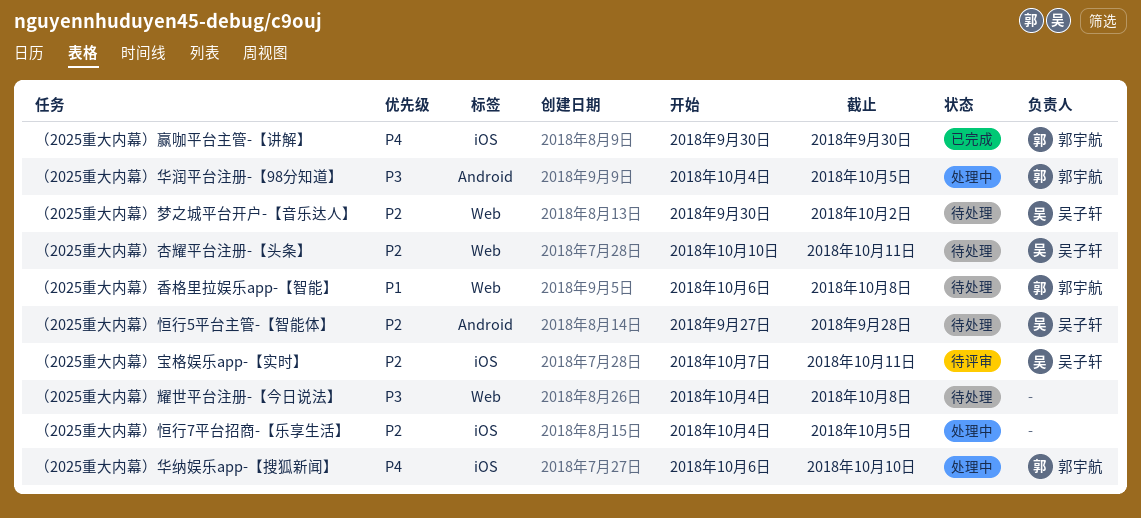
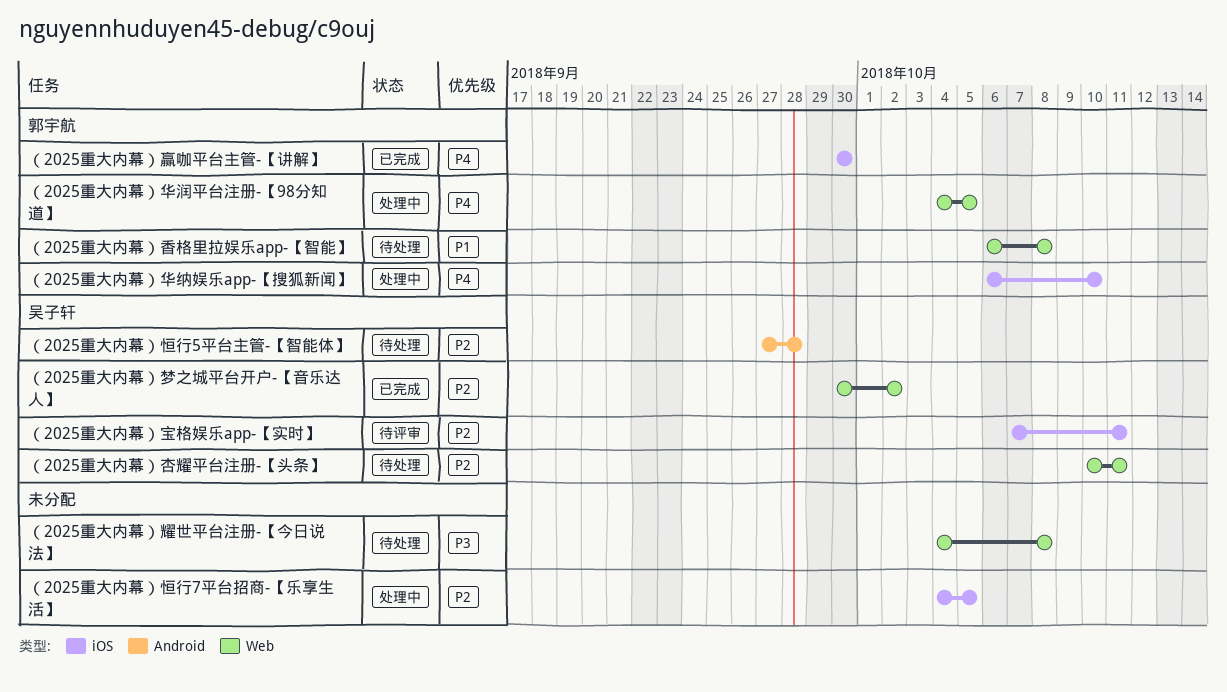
（2025重大内幕）华润平台注册-【98分知道】, priority: P3 -> P4
（2025重大内幕）华润平台注册-【98分知道】, label: Android -> Web
（2025重大内幕）梦之城平台开户-【音乐达人】, status: 待处理 -> 已完成

